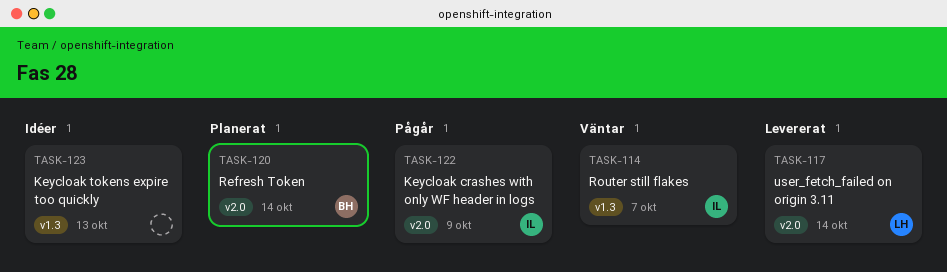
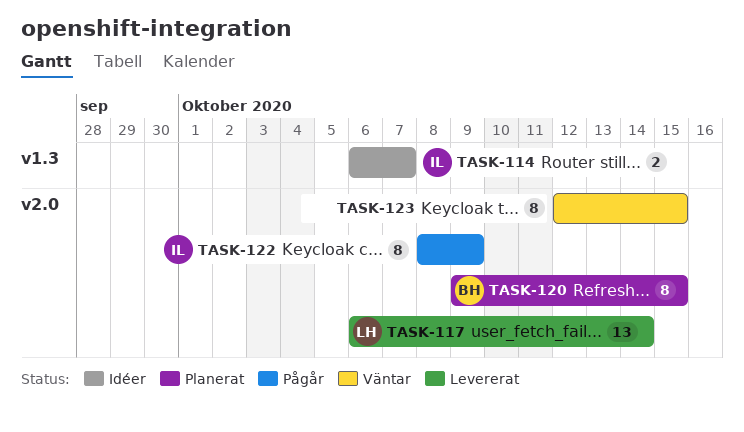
TASK-114, status: Väntar -> Idéer
TASK-120, due: Oct 14 -> Oct 15
TASK-123, status: Idéer -> Väntar
TASK-123, label: v1.3 -> v2.0
TASK-123, due: Oct 13 -> Oct 15

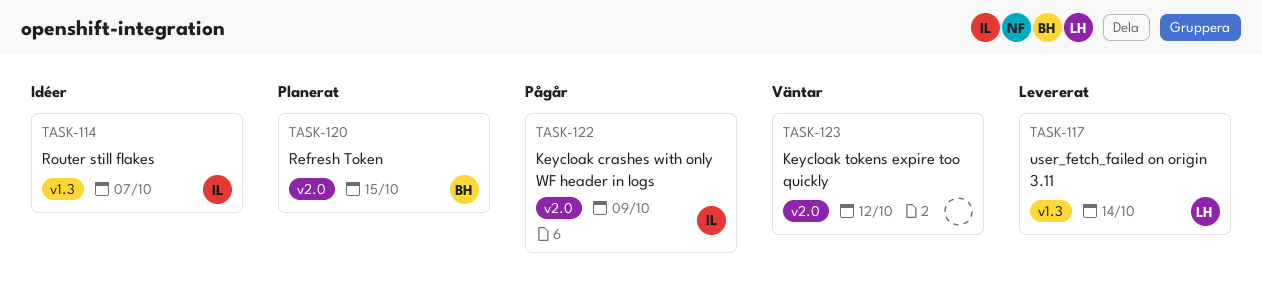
TASK-117, label: v2.0 -> v1.3
TASK-123, due: Oct 15 -> Oct 12

